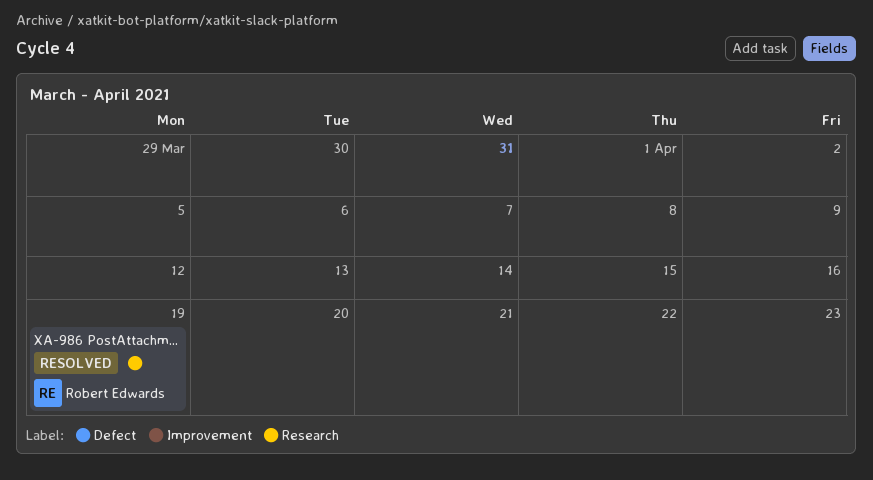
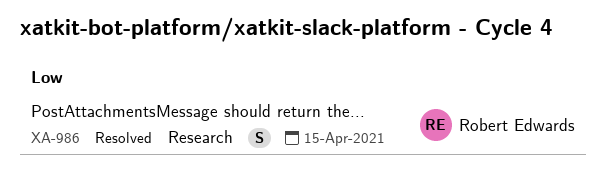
XA-986, due: Apr 19 -> Apr 15

